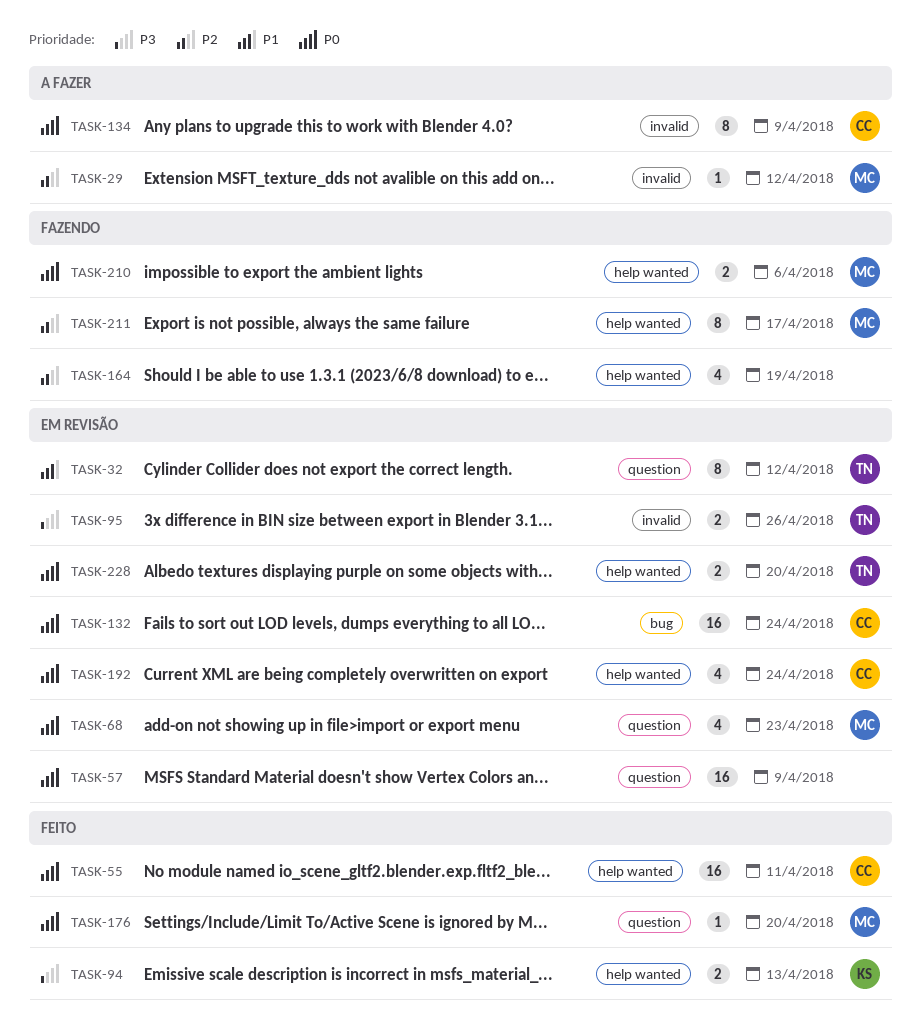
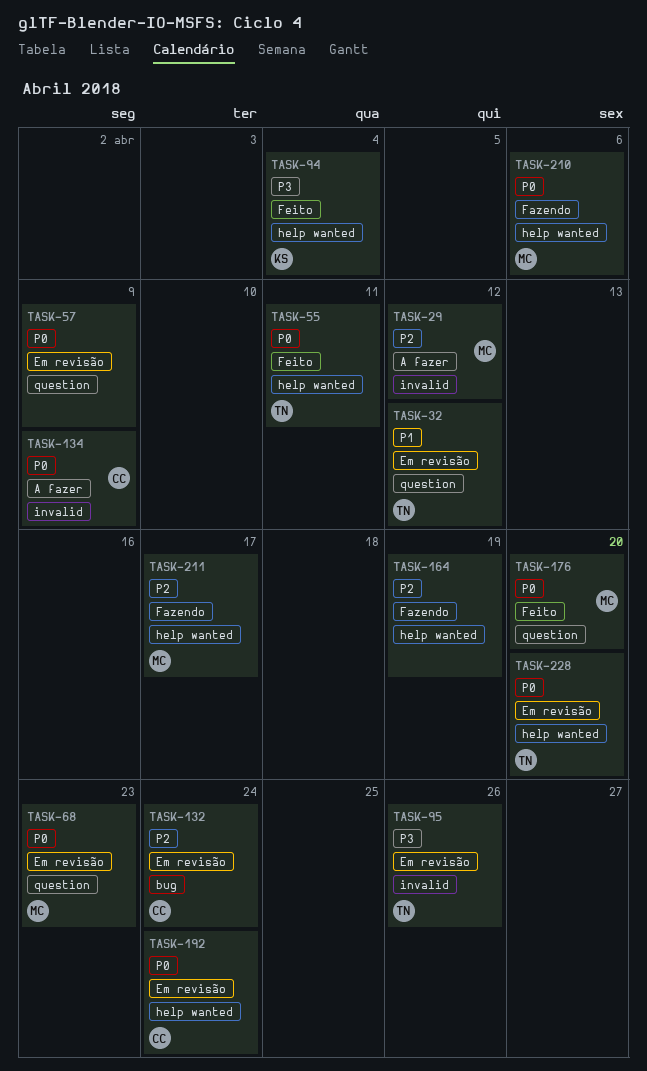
TASK-55, owner: CC -> TN
TASK-94, due: Apr 13 -> Apr 4
TASK-132, priority: P0 -> P2

